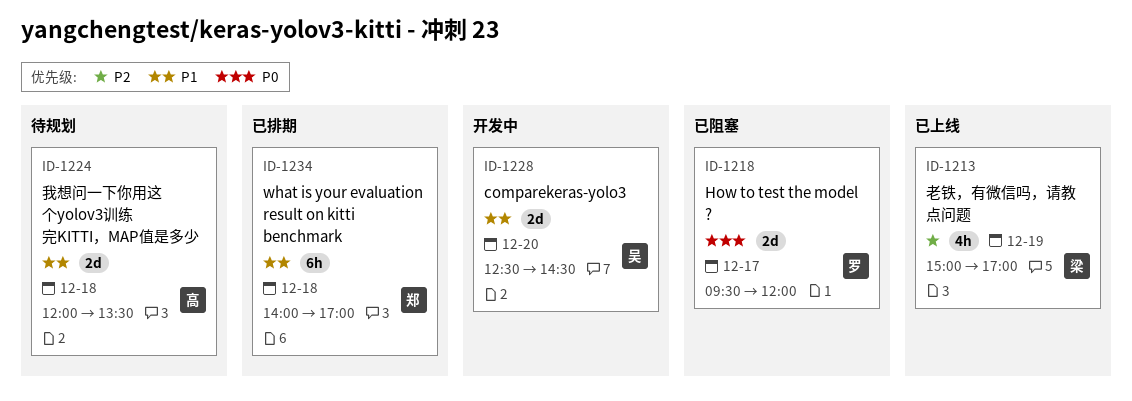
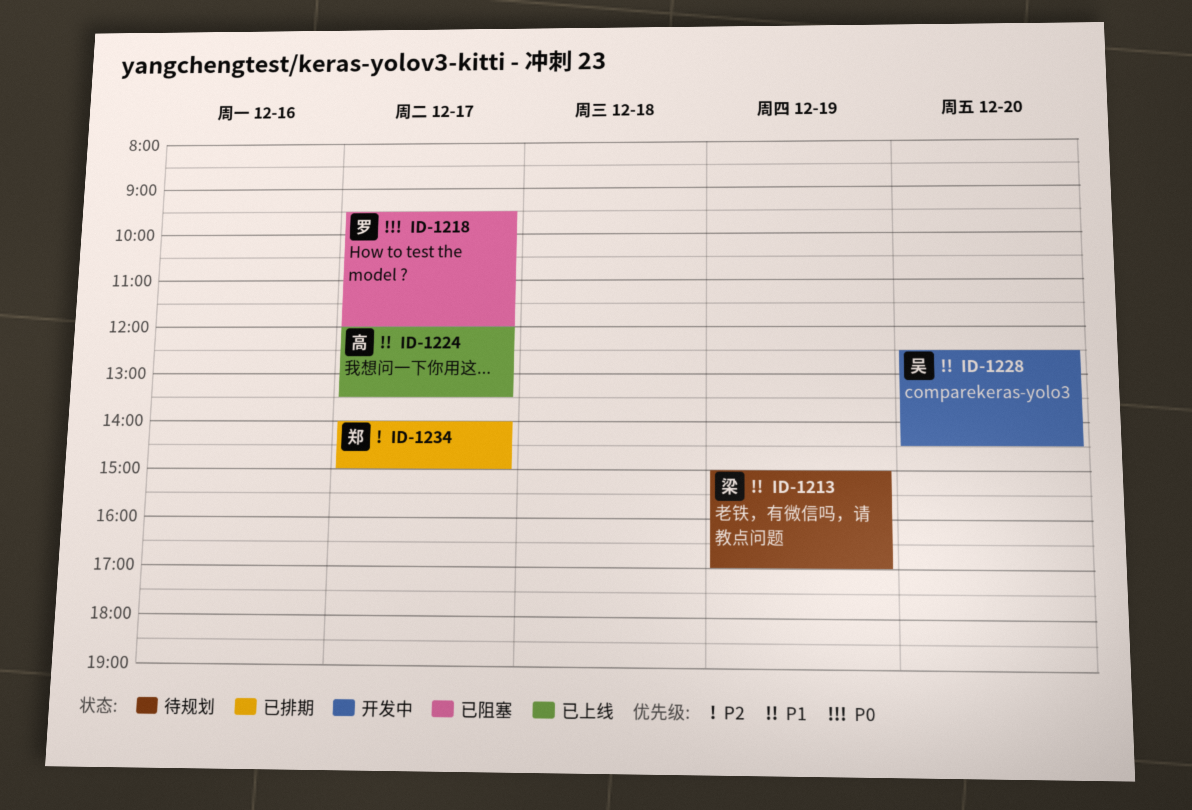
ID-1213, status: 已上线 -> 待规划
ID-1213, priority: P2 -> P1
ID-1224, status: 待规划 -> 已上线
ID-1224, day: Dec 18 -> Dec 17
ID-1234, priority: P1 -> P2
ID-1234, day: Dec 18 -> Dec 17
ID-1234, ends: 17:00 -> 15:00

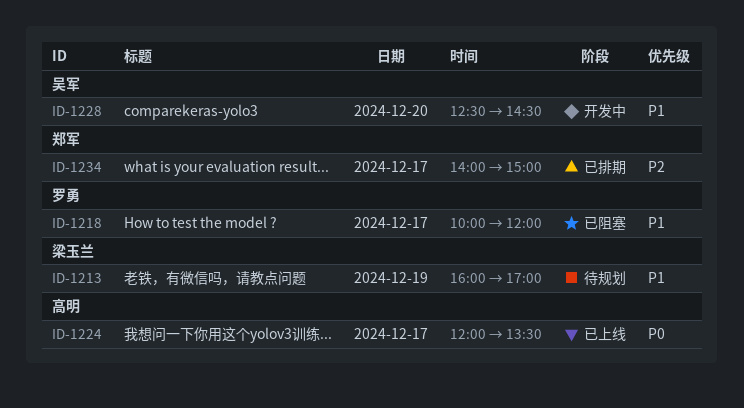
ID-1213, begins: 15:00 -> 16:00
ID-1218, priority: P0 -> P1
ID-1218, begins: 09:30 -> 10:00
ID-1224, priority: P1 -> P0

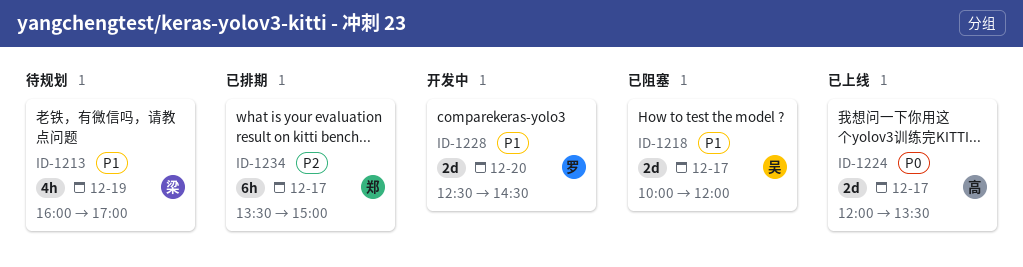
ID-1218, owner: 罗勇 -> 吴军
ID-1228, owner: 吴军 -> 罗勇
ID-1234, begins: 14:00 -> 13:30

